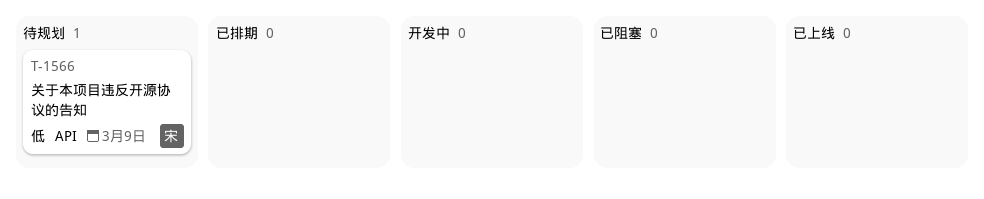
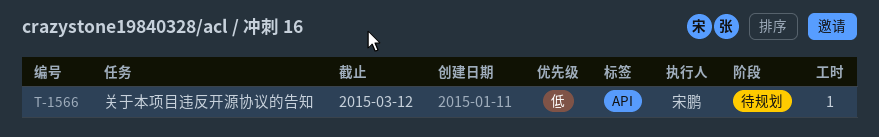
T-1566, due: Mar 9 -> Mar 12

